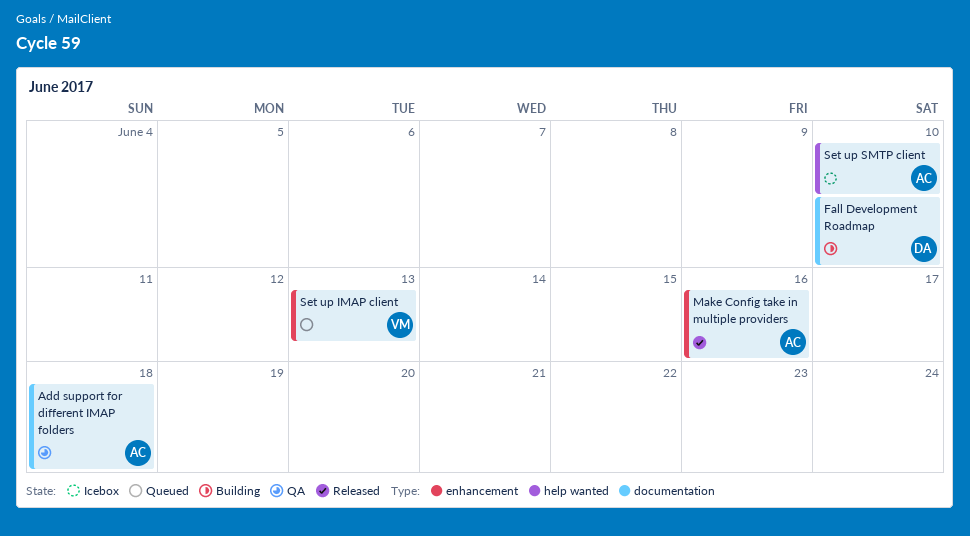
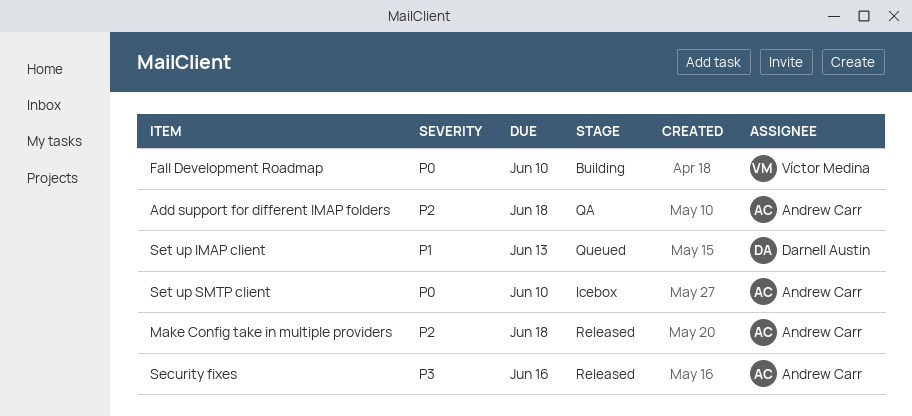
Fall Development Roadmap, owner: Darnell Austin -> Víctor Medina
Make Config take in multiple providers, due: Jun 16 -> Jun 18
Security fixes: none -> present
Set up IMAP client, owner: Víctor Medina -> Darnell Austin

